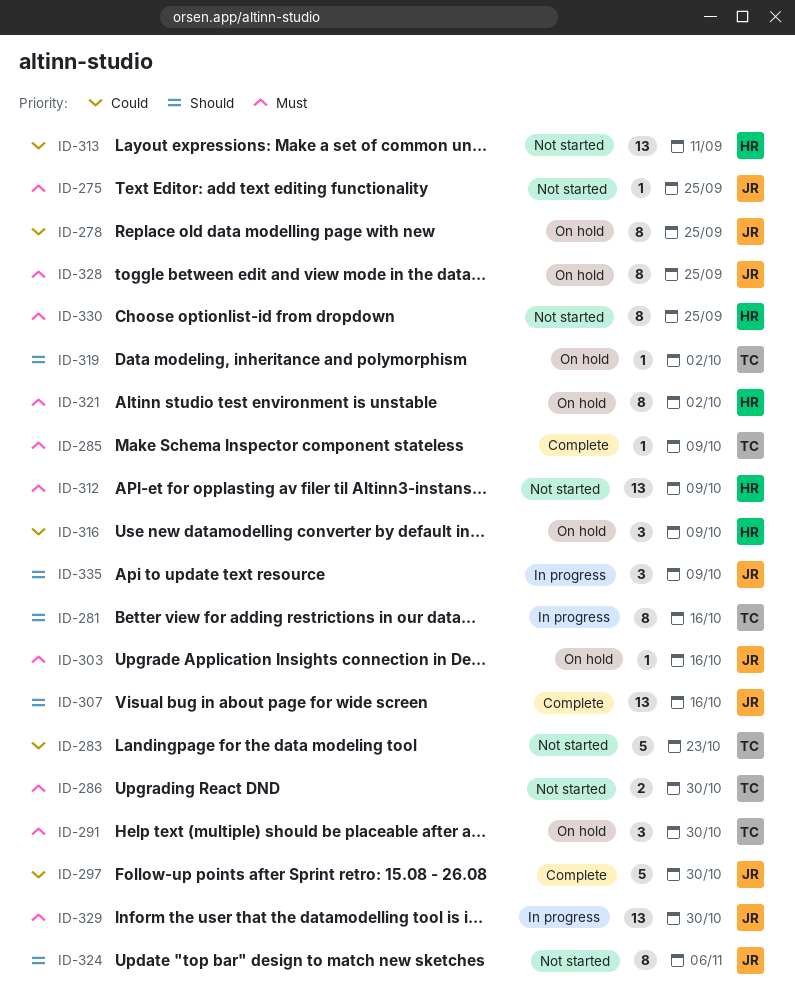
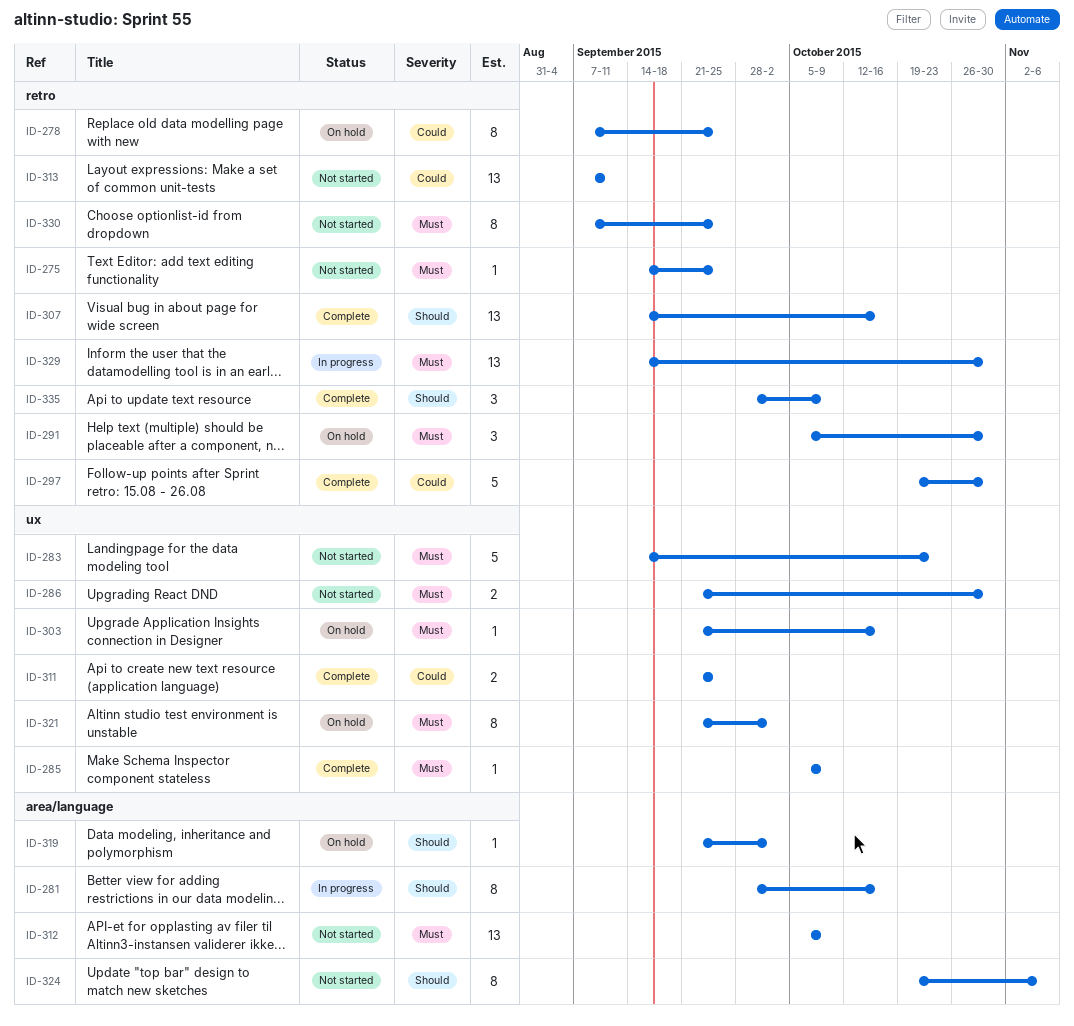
ID-283, priority: Could -> Must
ID-311: none -> present
ID-316: present -> none
ID-328: present -> none
ID-335, status: In progress -> Complete

